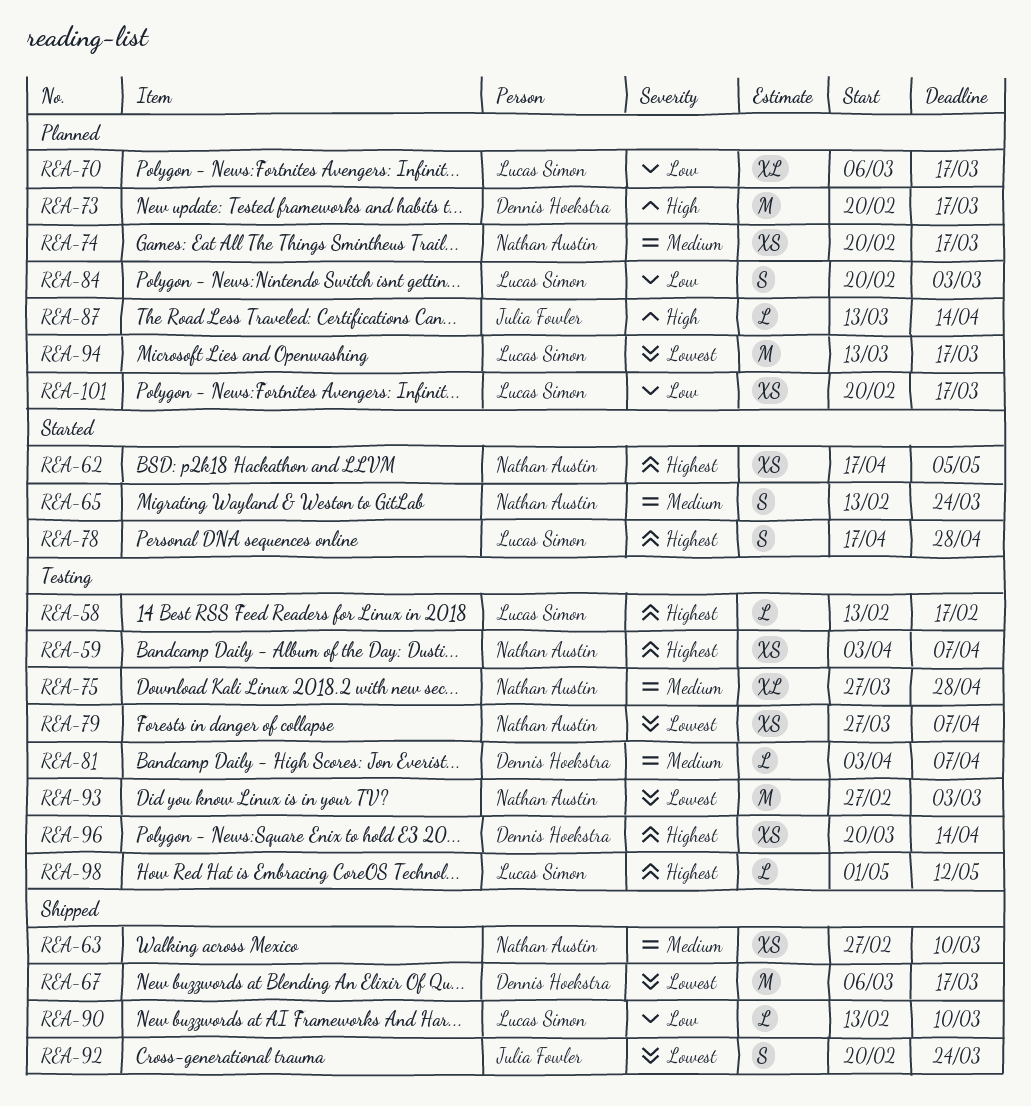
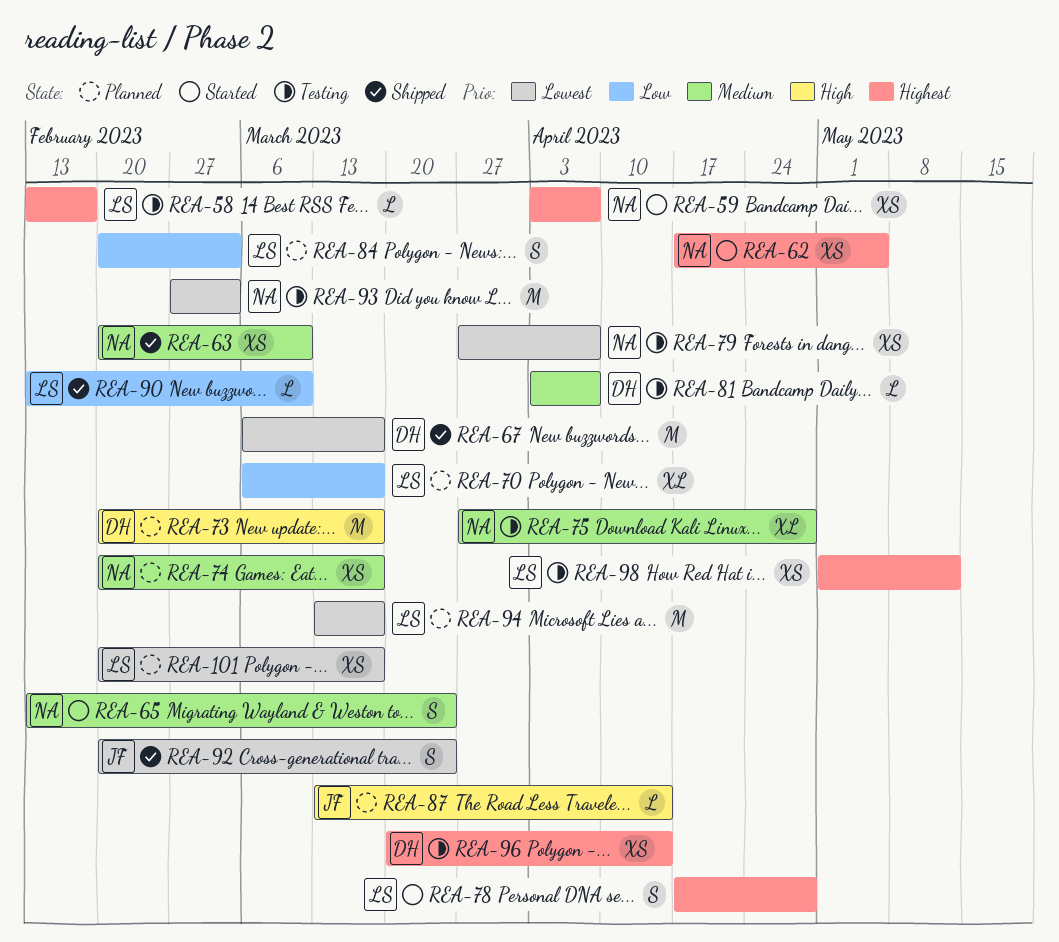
REA-59, status: Testing -> Started
REA-63, start: Feb 27 -> Feb 20
REA-98, estimate: L -> XS
REA-101, priority: Low -> Lowest

